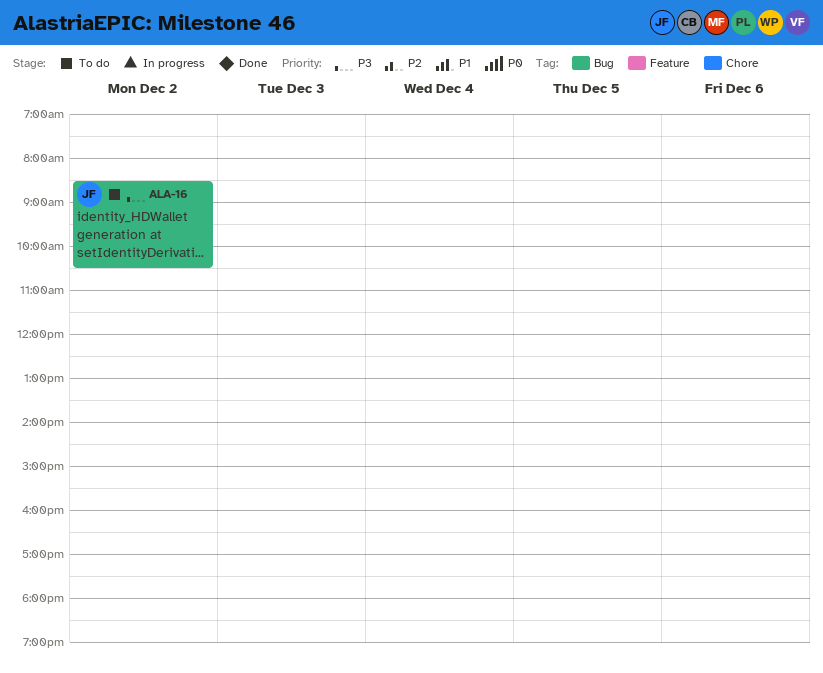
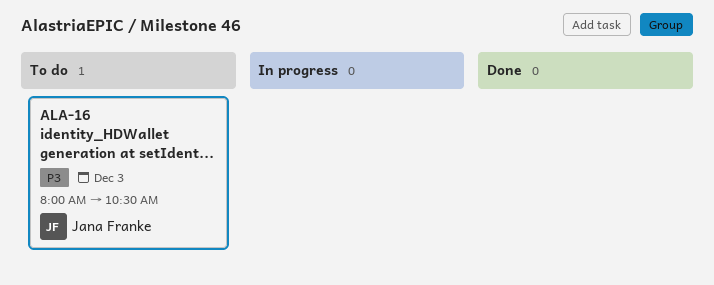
ALA-16, day: Dec 2 -> Dec 3
ALA-16, begins: 08:30 -> 08:00

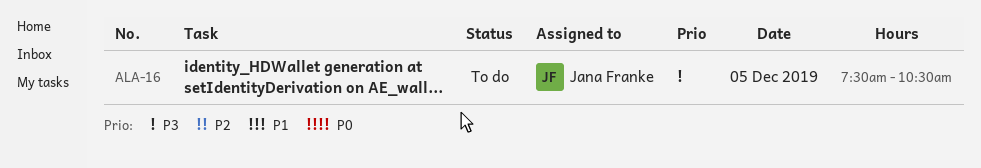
ALA-16, day: Dec 3 -> Dec 5
ALA-16, begins: 08:00 -> 07:30

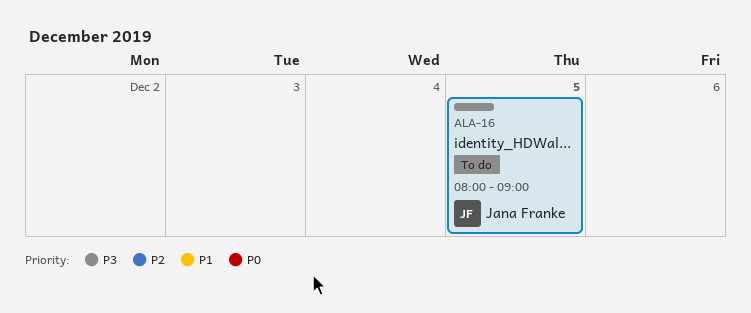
ALA-16, begins: 07:30 -> 08:00
ALA-16, ends: 10:30 -> 09:00

